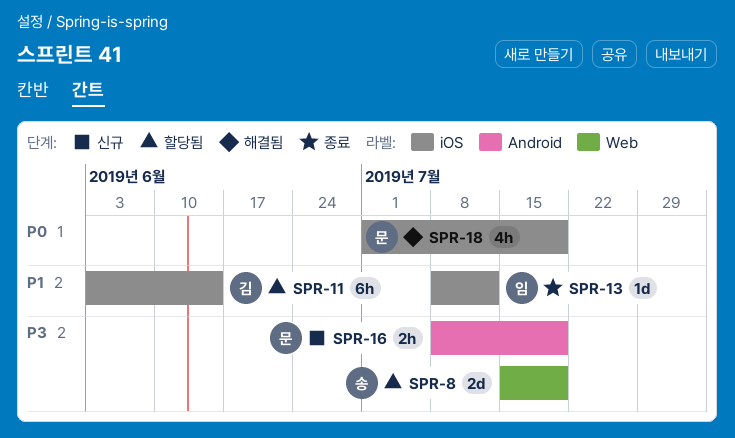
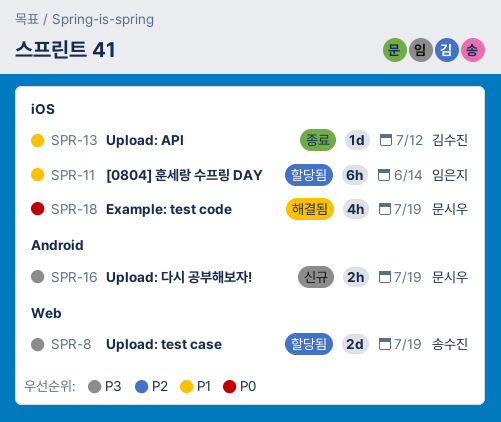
SPR-11, owner: 김수진 -> 임은지
SPR-13, owner: 임은지 -> 김수진

